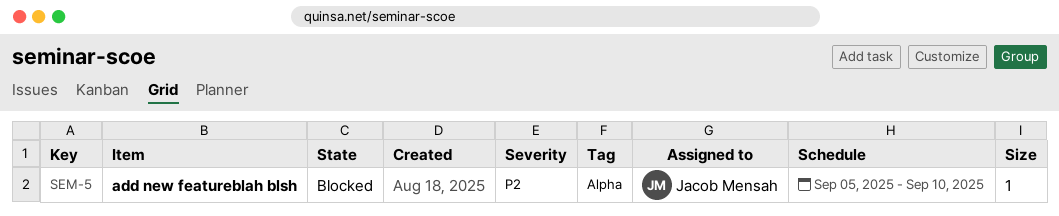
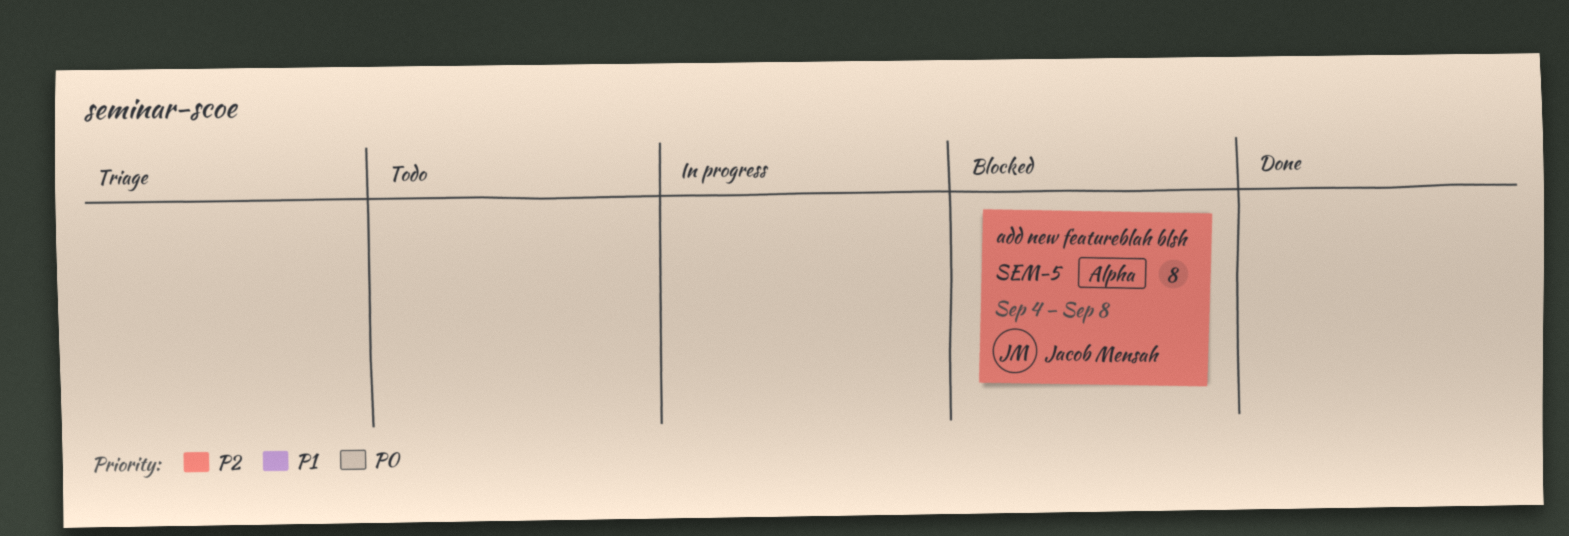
SEM-5, estimate: 1 -> 8
SEM-5, start: Sep 5 -> Sep 4
SEM-5, due: Sep 10 -> Sep 8

